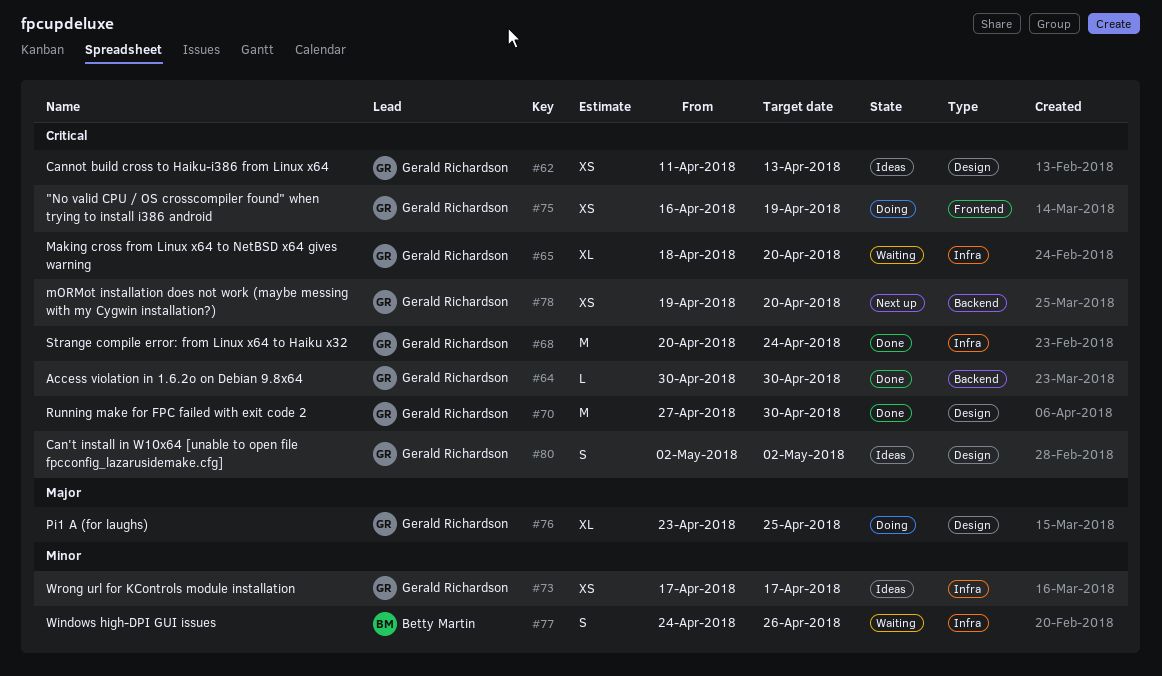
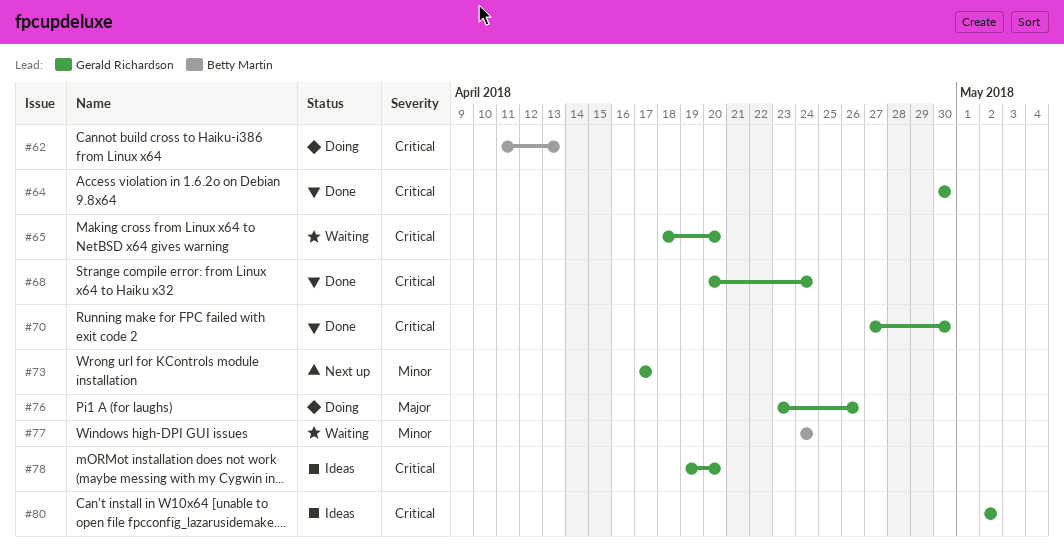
#62, status: Ideas -> Doing
#62, owner: Gerald Richardson -> Betty Martin
#73, status: Ideas -> Next up
#75: present -> none
#76, due: Apr 25 -> Apr 26
#77, due: Apr 26 -> Apr 24
#78, status: Next up -> Ideas

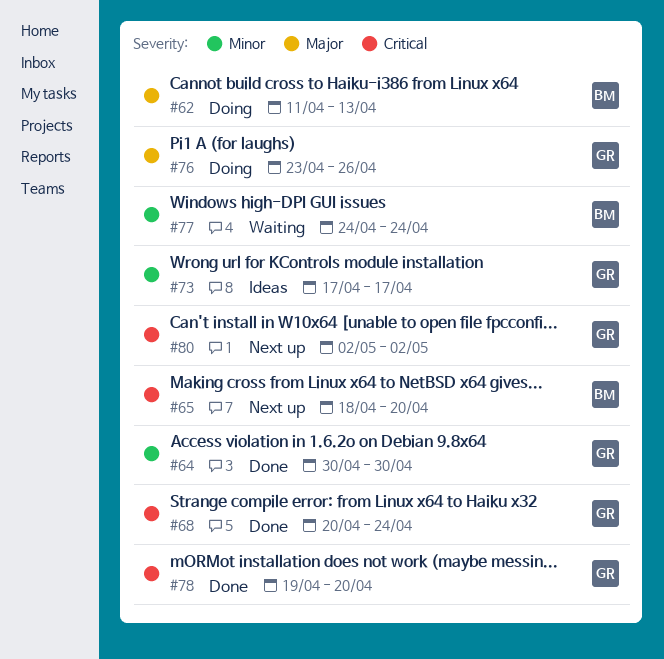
#62, priority: Critical -> Major
#64, priority: Critical -> Minor
#65, status: Waiting -> Next up
#65, owner: Gerald Richardson -> Betty Martin
#70: present -> none
#73, status: Next up -> Ideas
#78, status: Ideas -> Done
#80, status: Ideas -> Next up

